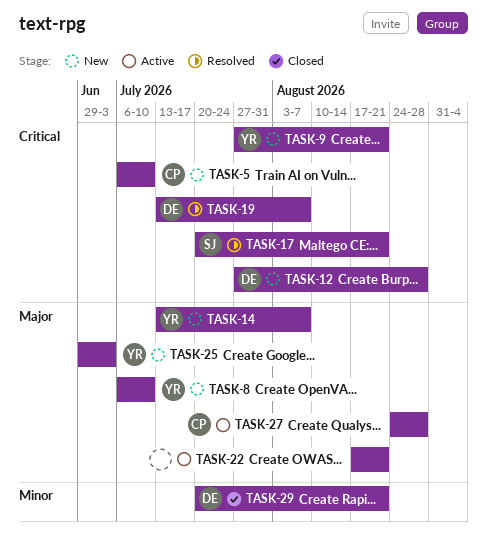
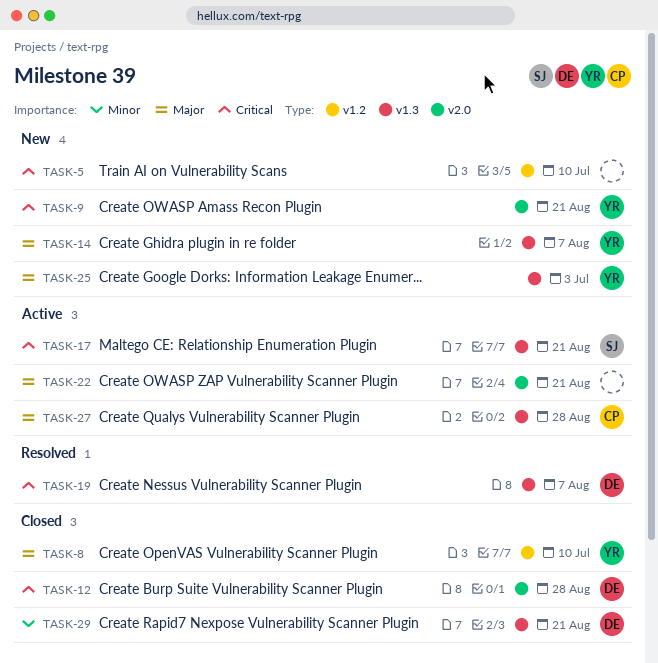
TASK-5, owner: CP -> none
TASK-8, status: New -> Closed
TASK-12, status: New -> Closed
TASK-17, status: Resolved -> Active

